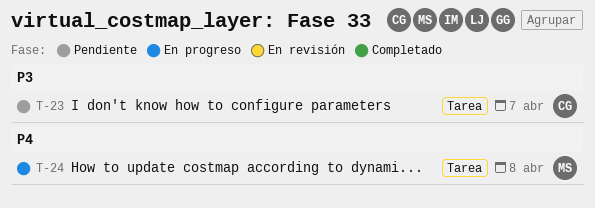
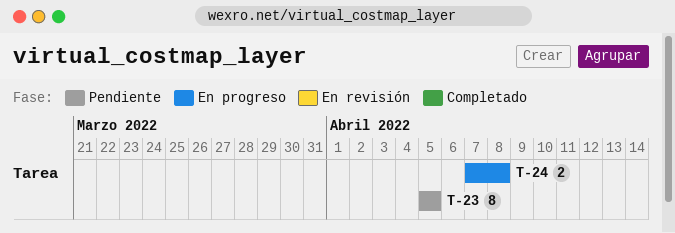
T-23, due: Apr 7 -> Apr 5

